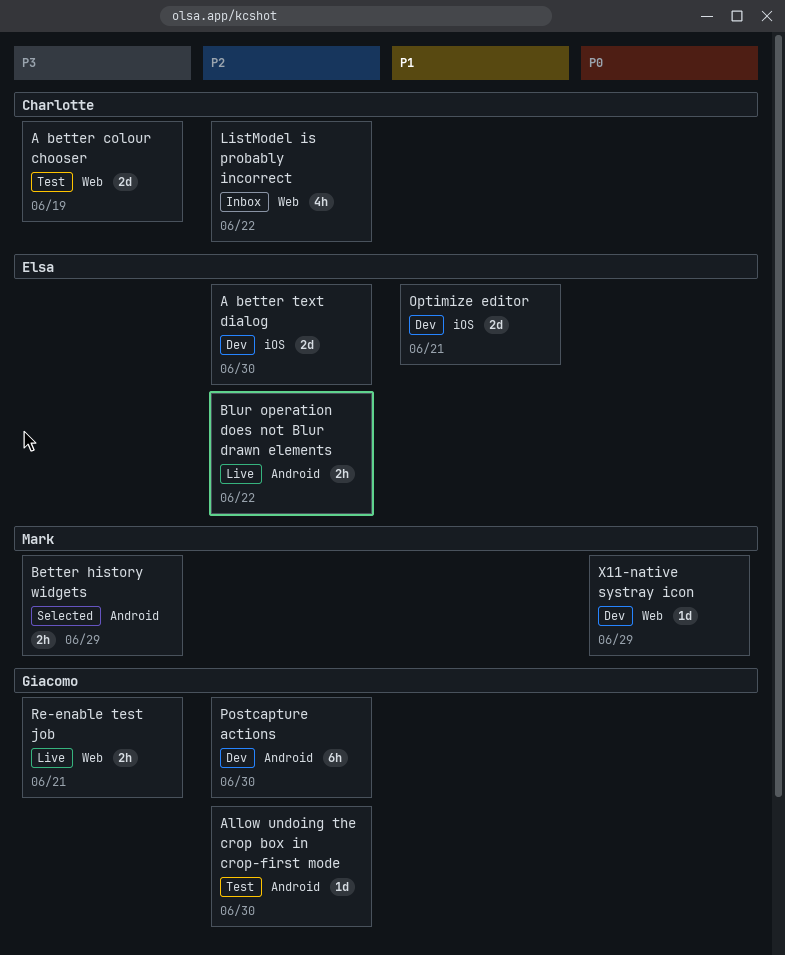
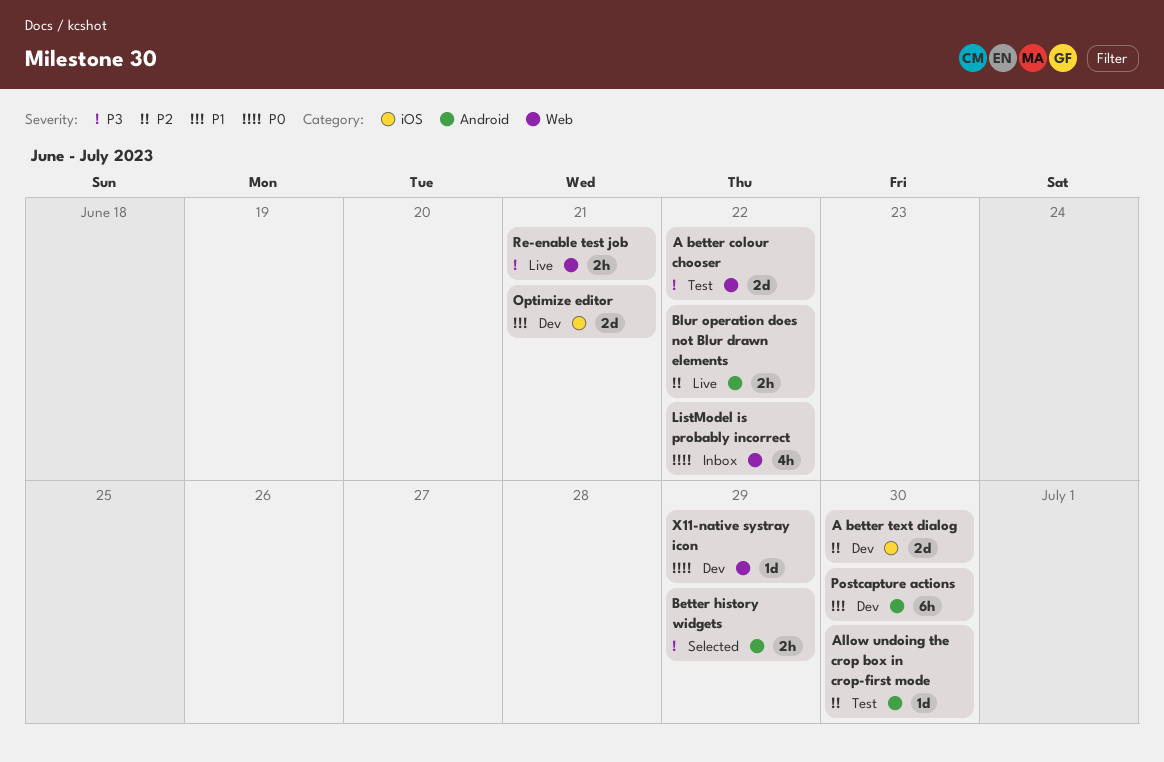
A better colour chooser, due: Jun 19 -> Jun 22
ListModel is probably incorrect, priority: P2 -> P0
Postcapture actions, priority: P2 -> P1

